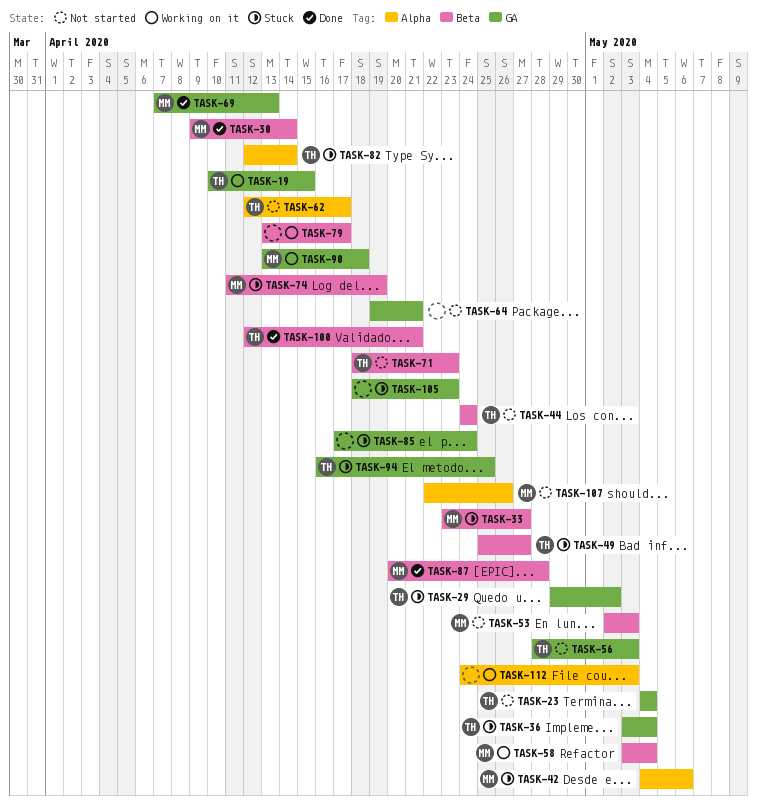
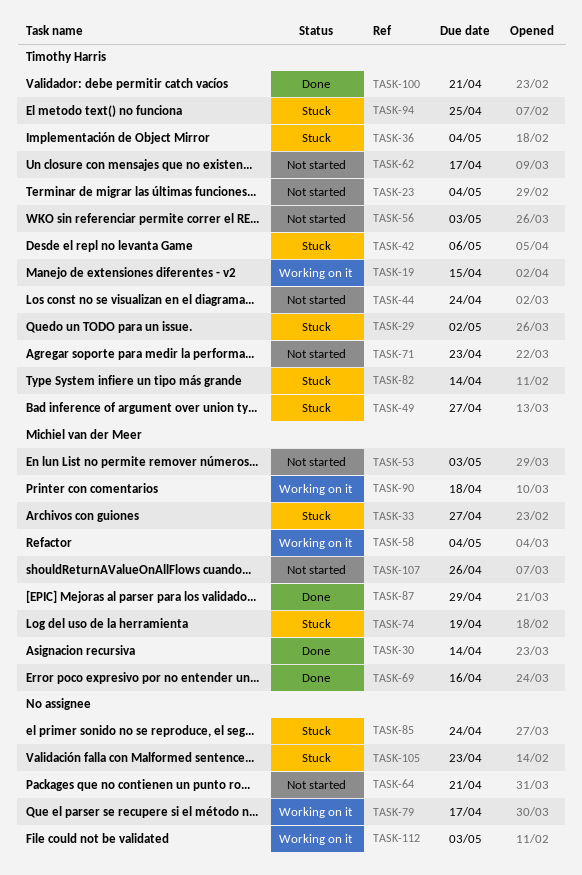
TASK-42, owner: Michiel van der Meer -> Timothy Harris
TASK-69, due: Apr 13 -> Apr 16
TASK-87, due: Apr 28 -> Apr 29

